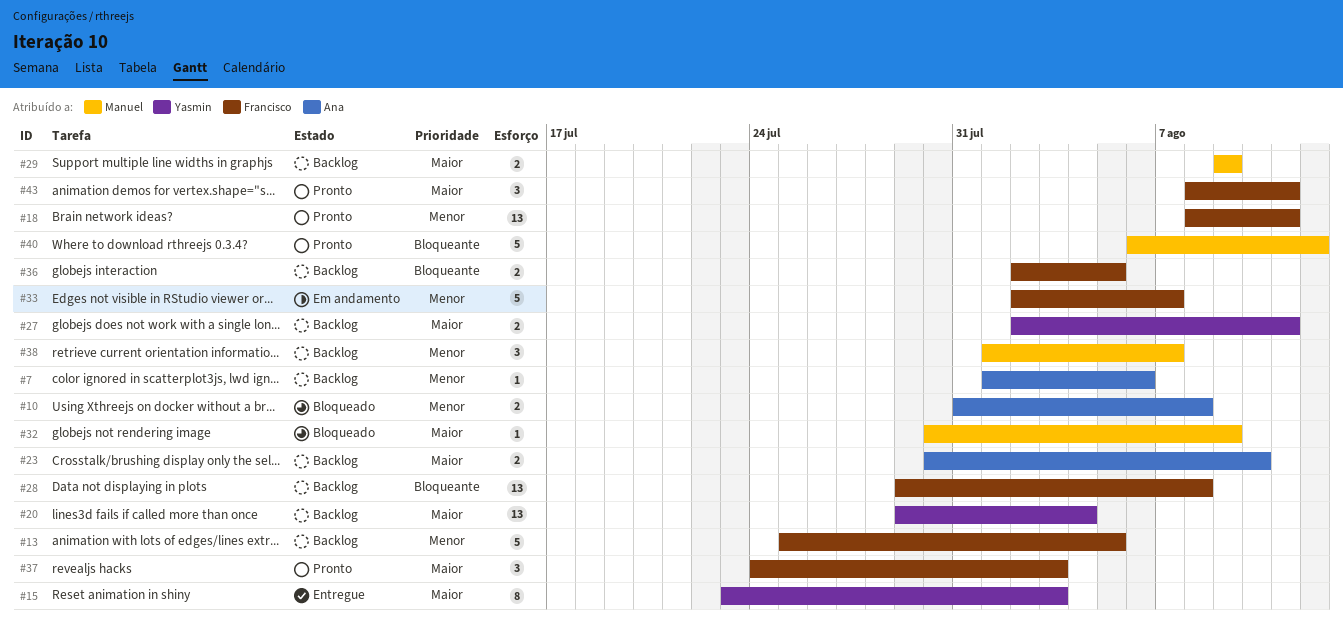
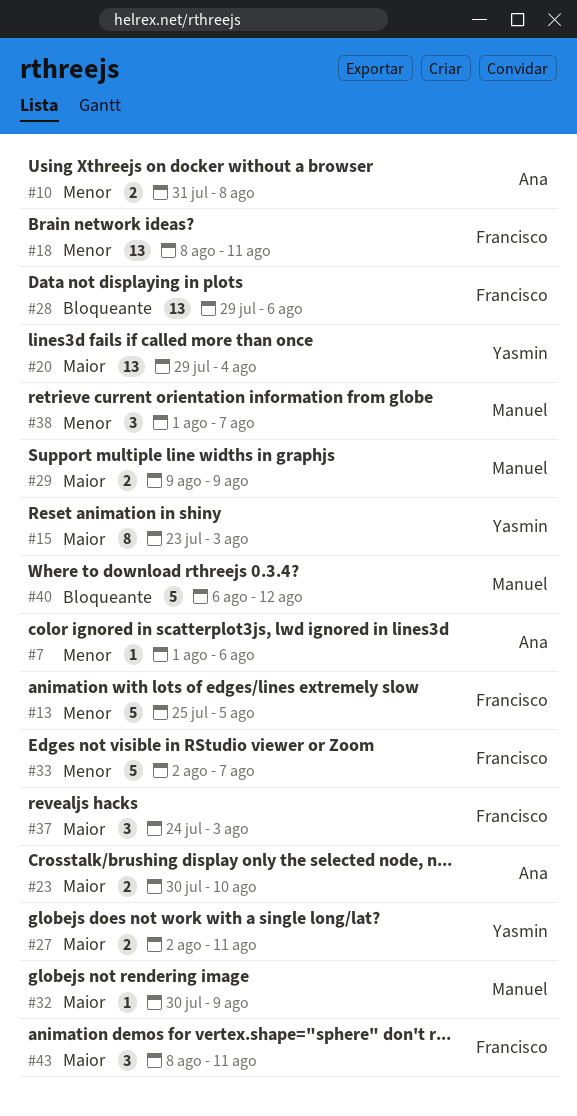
#28, due: Aug 8 -> Aug 6
#36: present -> none

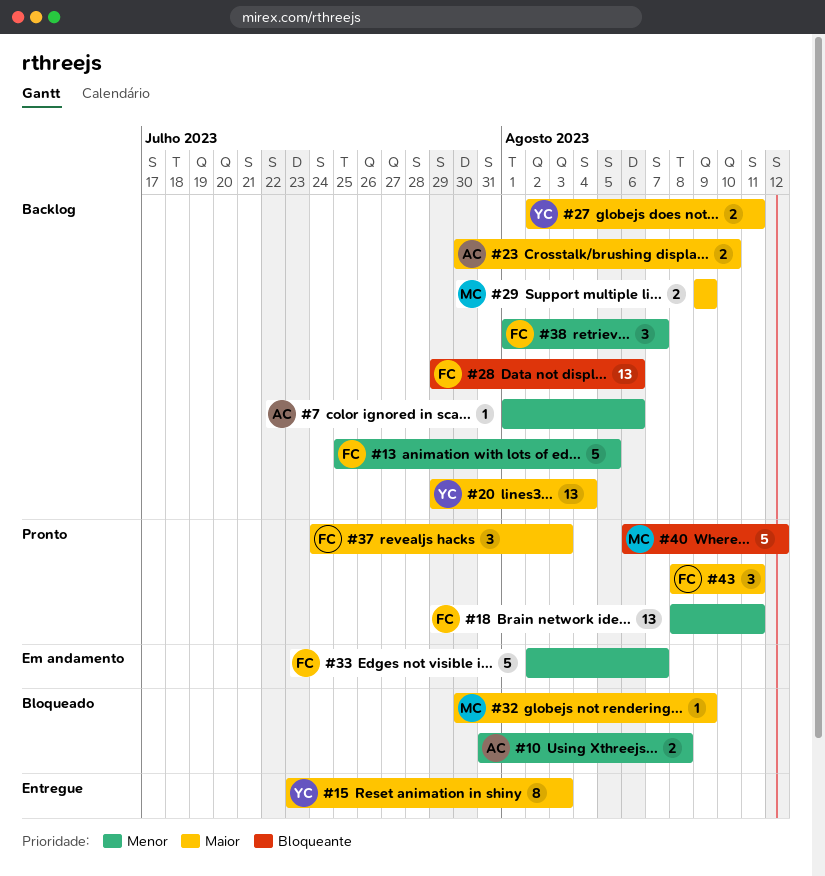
#38, owner: Manuel -> Francisco

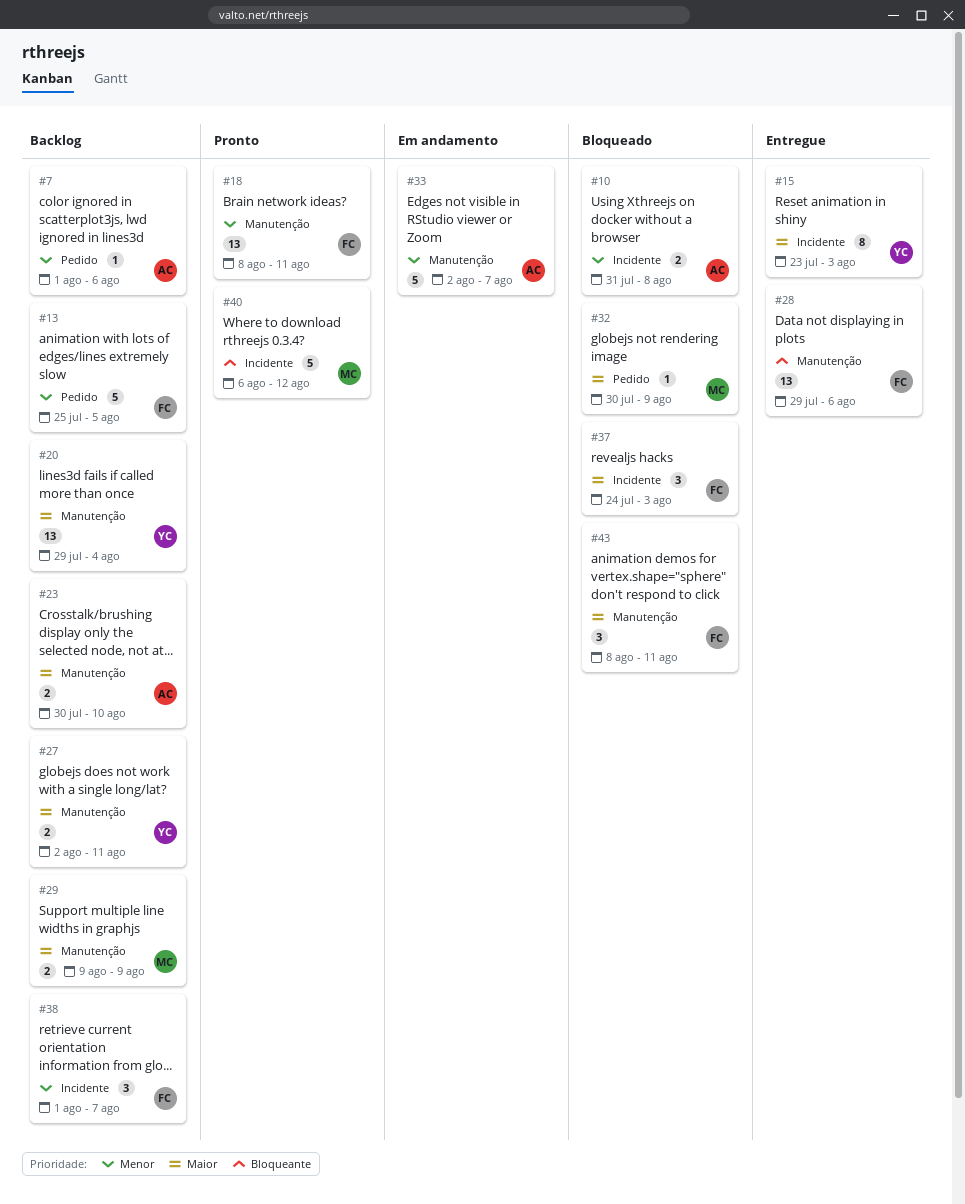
#28, status: Backlog -> Entregue
#33, owner: FC -> AC
#37, status: Pronto -> Bloqueado
#43, status: Pronto -> Bloqueado

